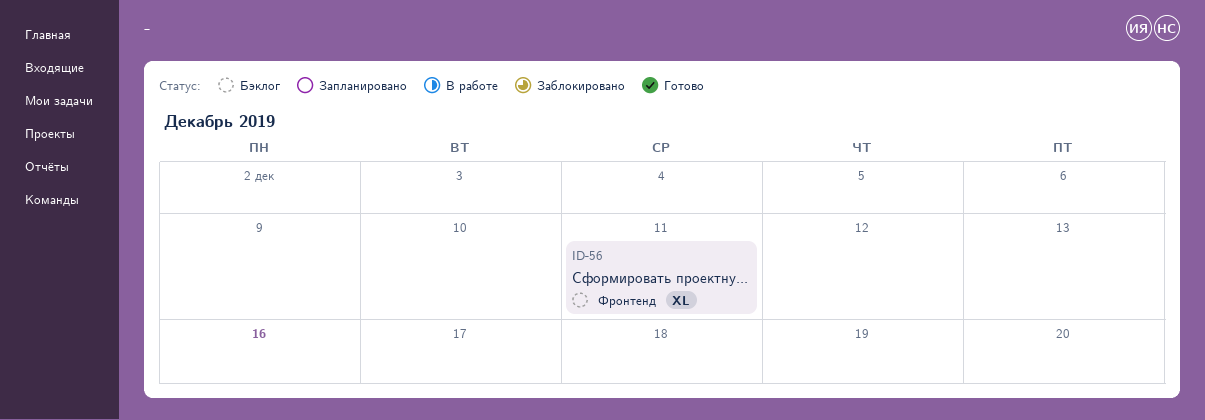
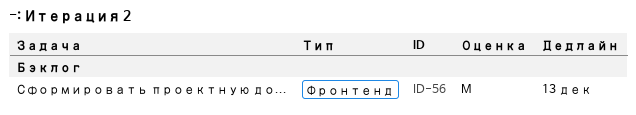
ID-56, estimate: XL -> M
ID-56, due: Dec 11 -> Dec 13

